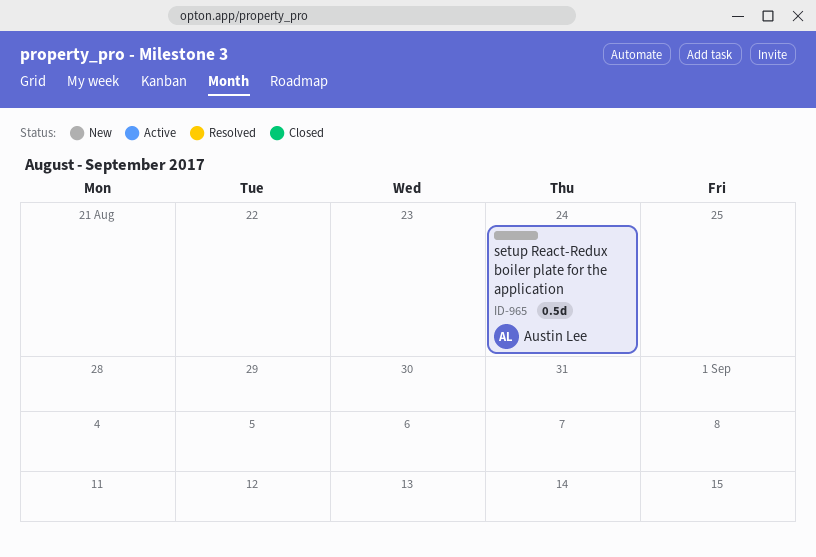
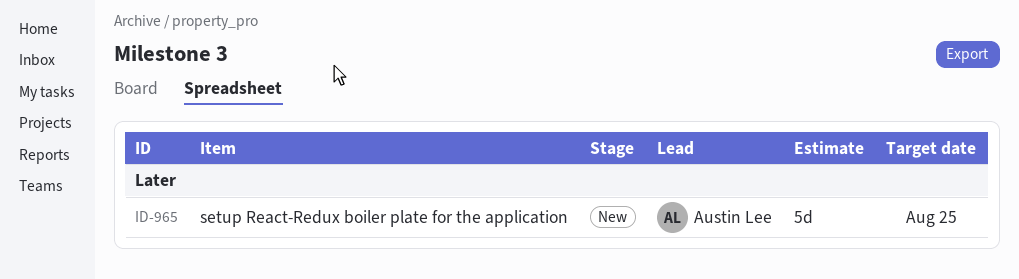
ID-965, estimate: 0.5d -> 5d
ID-965, due: Aug 24 -> Aug 25

